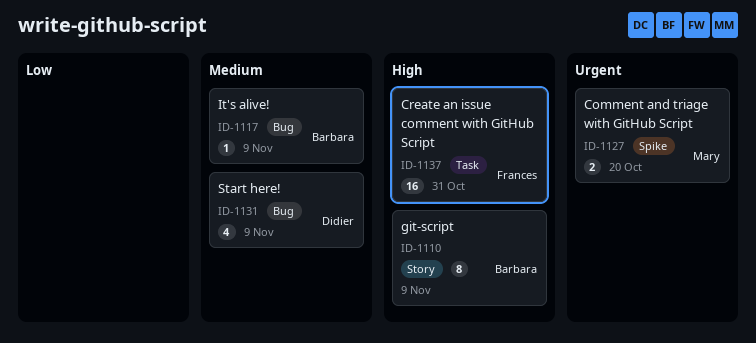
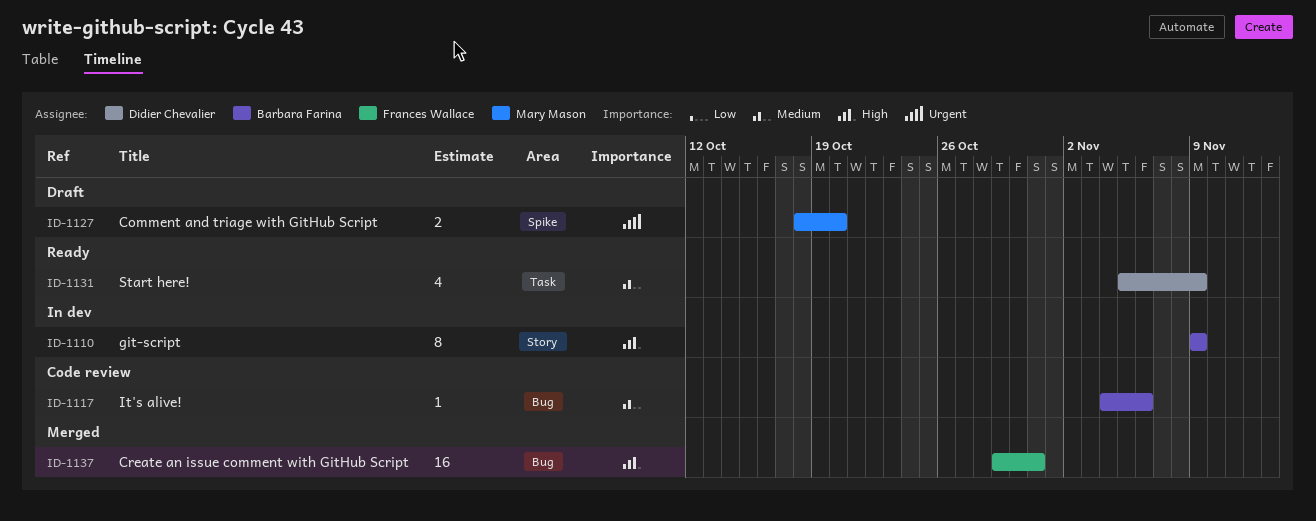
ID-1117, due: Nov 9 -> Nov 6
ID-1131, label: Bug -> Task
ID-1137, label: Task -> Bug

